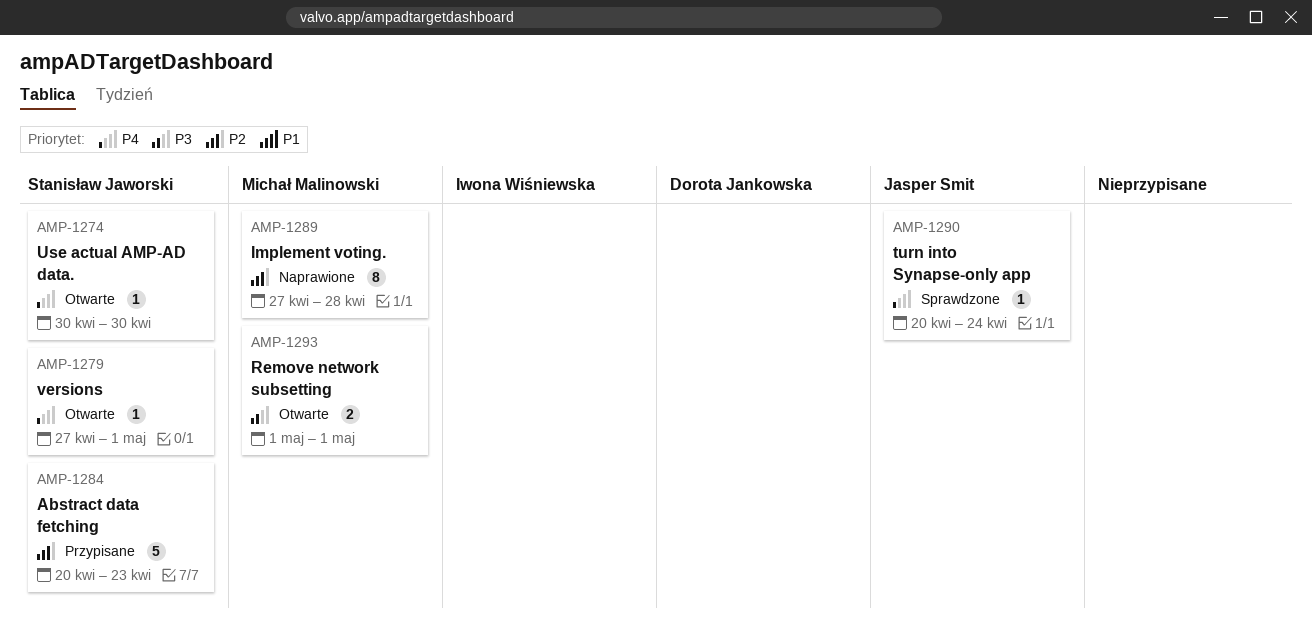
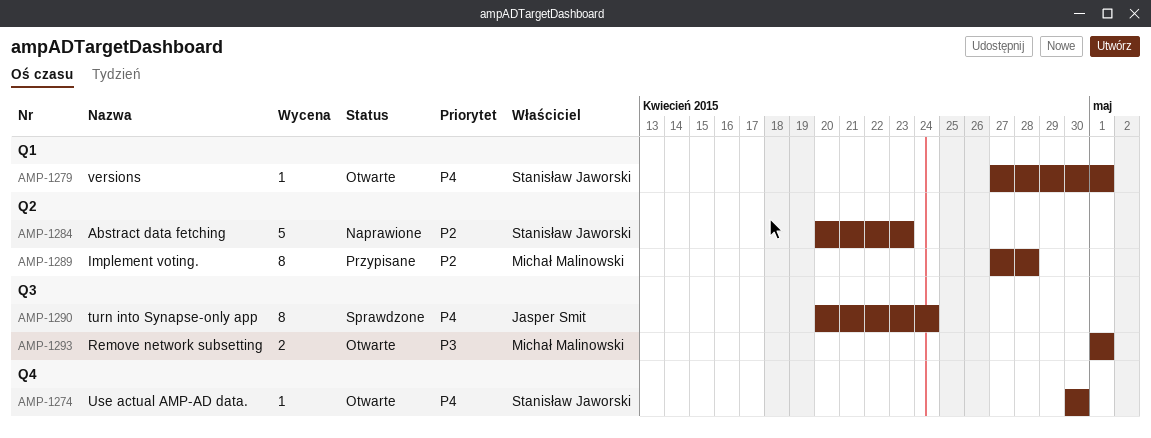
AMP-1284, status: Przypisane -> Naprawione
AMP-1289, status: Naprawione -> Przypisane
AMP-1290, estimate: 1 -> 8

